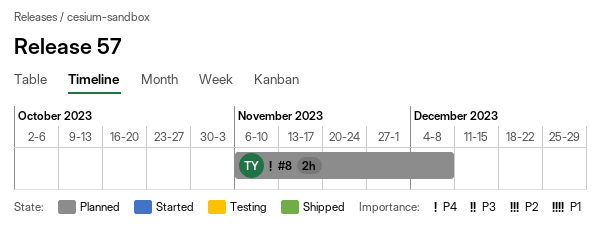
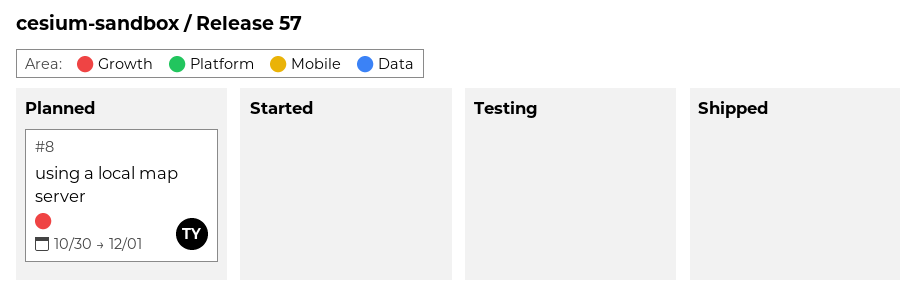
#8, start: Nov 6 -> Oct 30
#8, due: Dec 8 -> Dec 1

